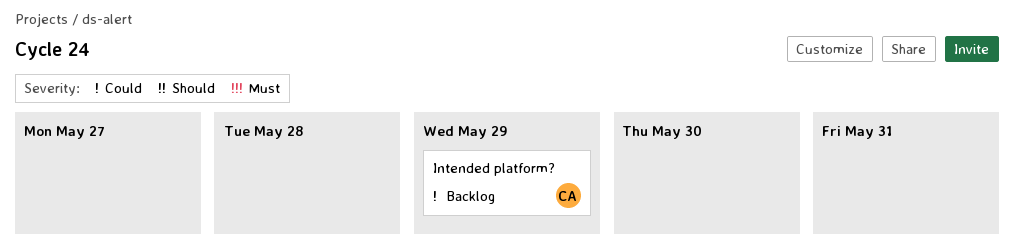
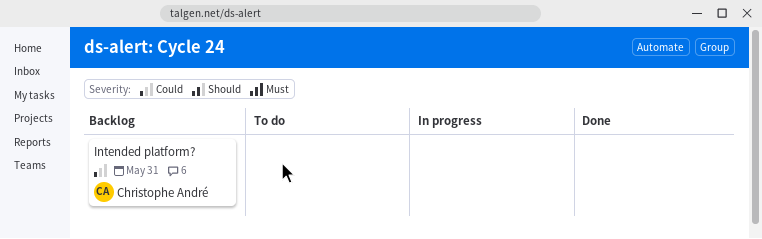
Intended platform?, due: May 29 -> May 31

